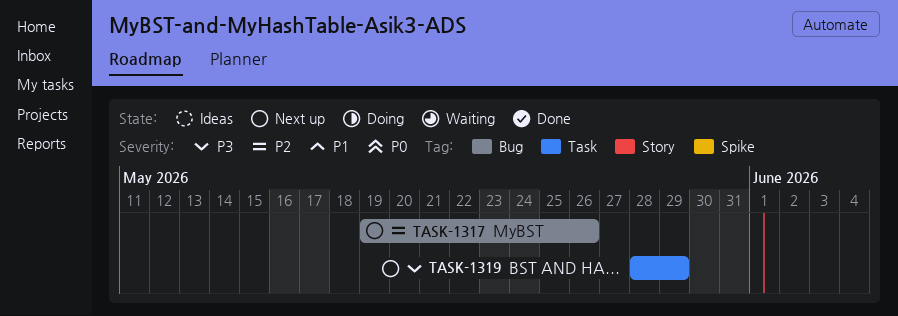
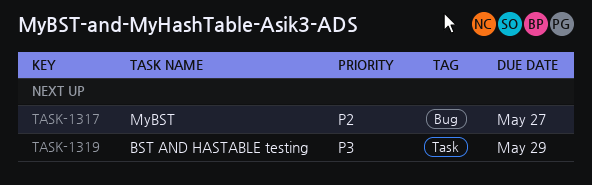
TASK-1317, due: May 26 -> May 27

